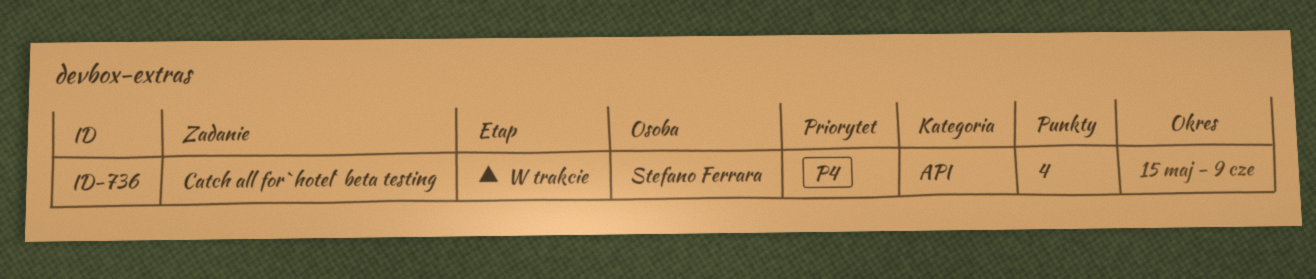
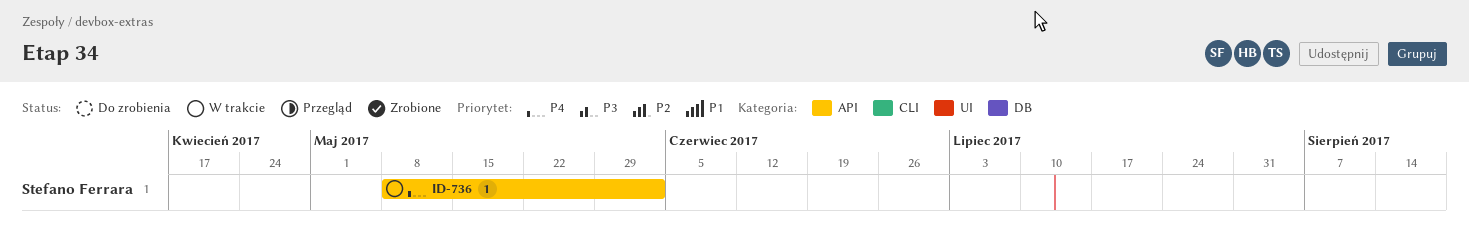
ID-736, estimate: 4 -> 1
ID-736, start: May 15 -> May 8
ID-736, due: Jun 9 -> Jun 2

